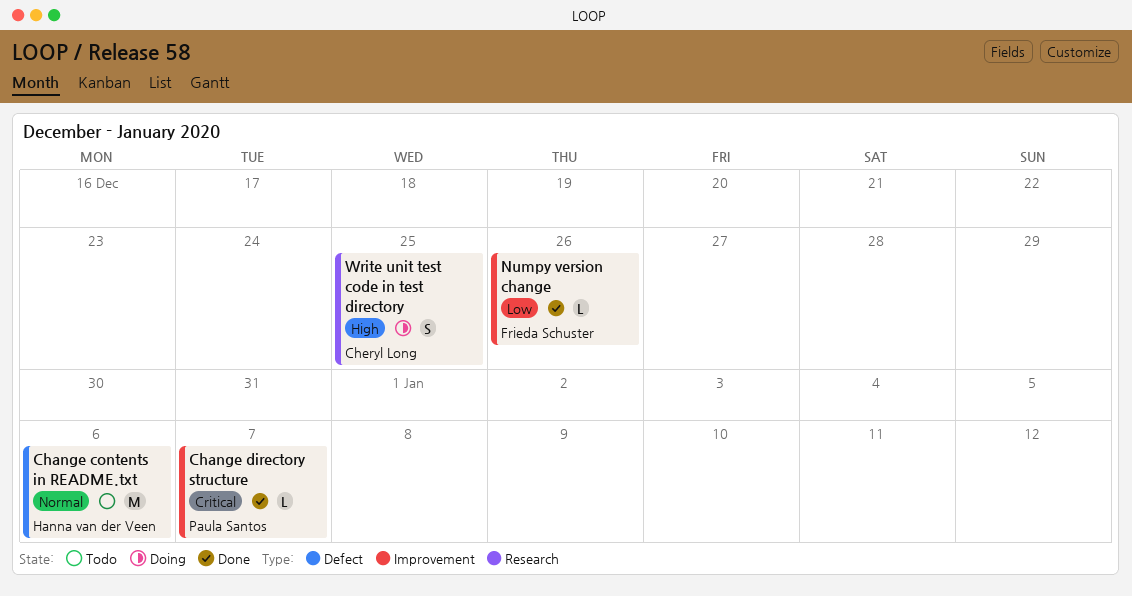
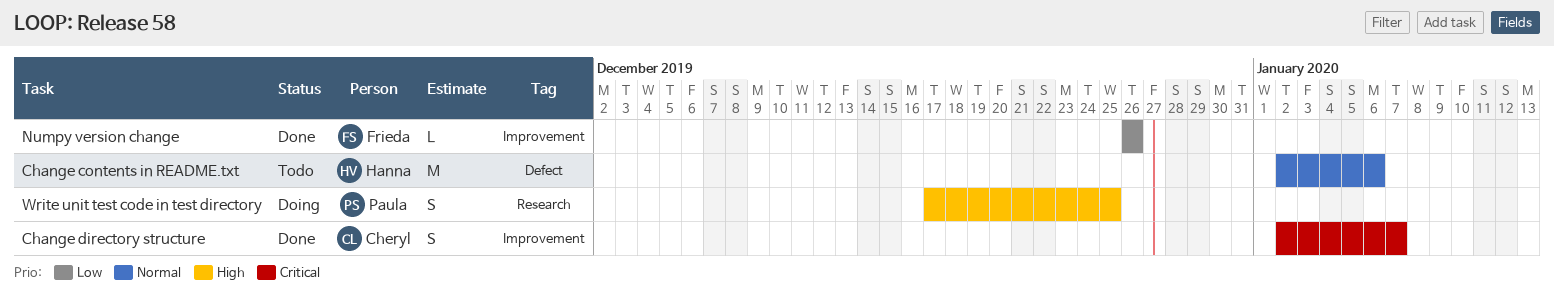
Change directory structure, owner: Paula Santos -> Cheryl Long
Change directory structure, estimate: L -> S
Write unit test code in test directory, owner: Cheryl Long -> Paula Santos

